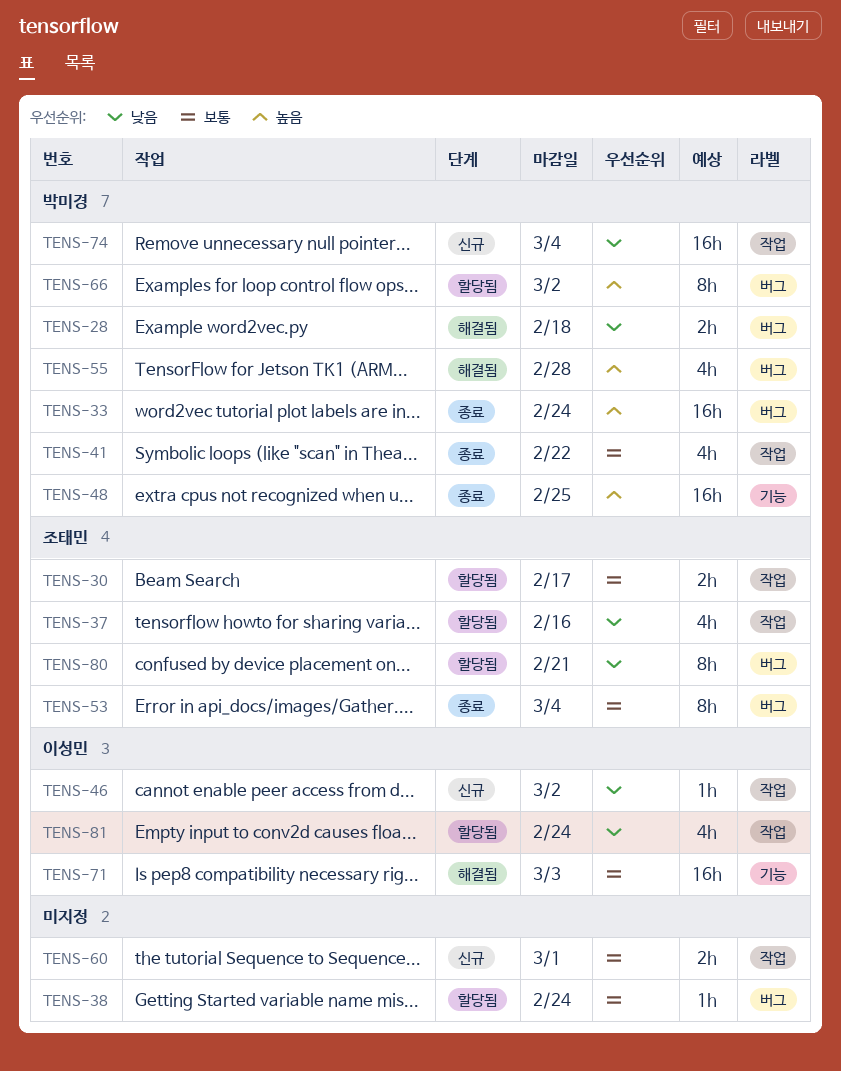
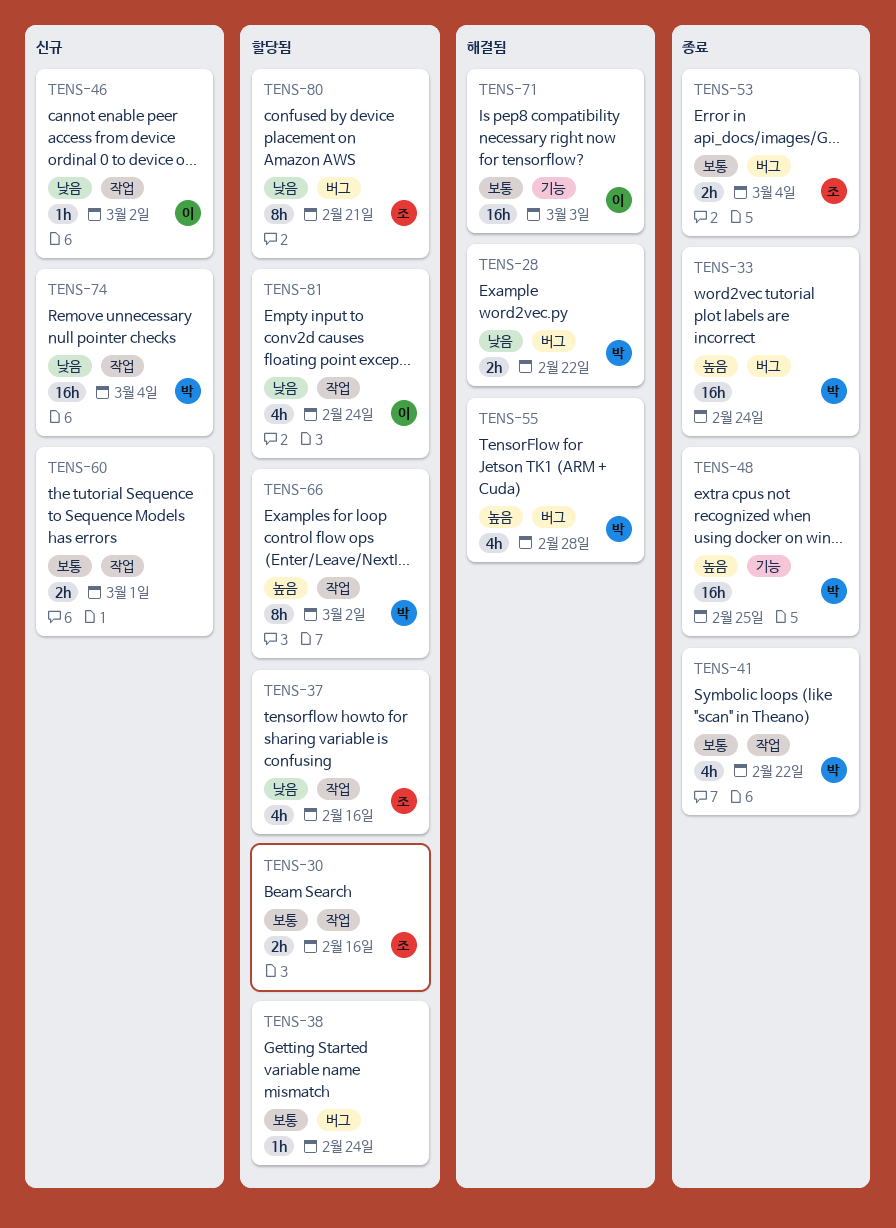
TENS-28, due: Feb 18 -> Feb 22
TENS-30, due: Feb 17 -> Feb 16
TENS-53, estimate: 8h -> 2h
TENS-66, label: 버그 -> 작업

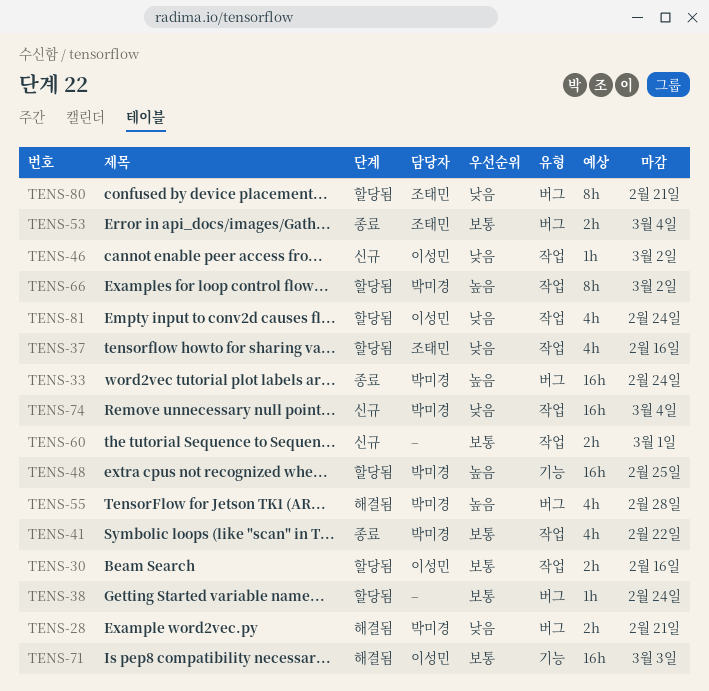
TENS-28, due: Feb 22 -> Feb 21
TENS-30, owner: 조태민 -> 이성민
TENS-48, status: 종료 -> 할당됨

